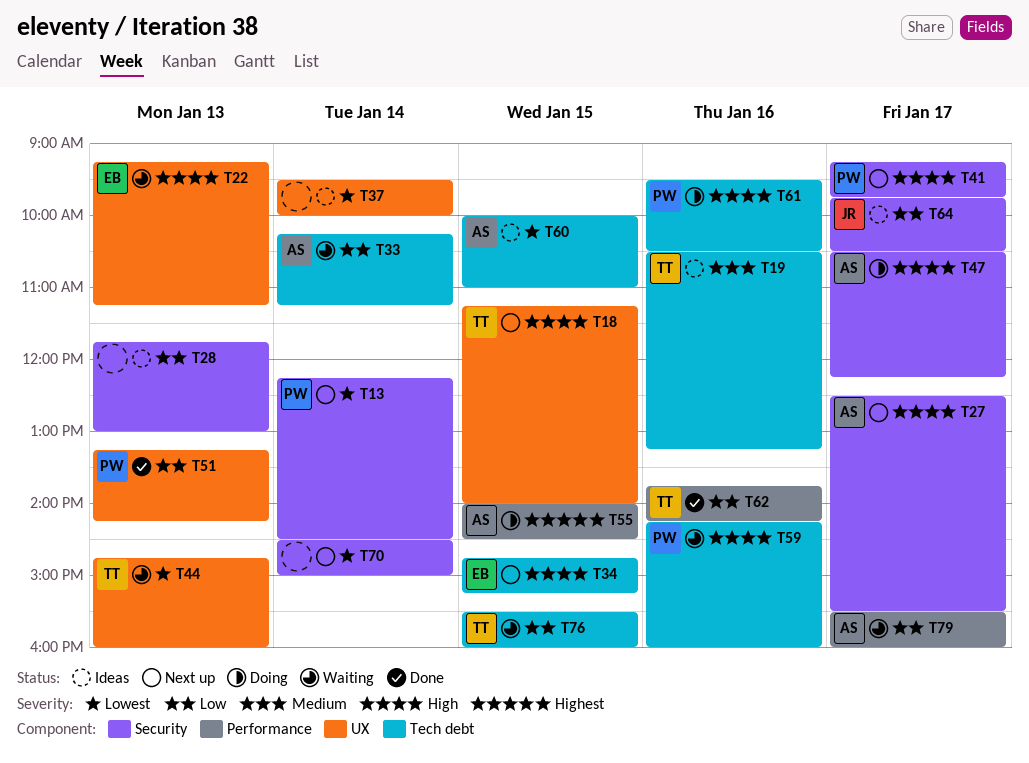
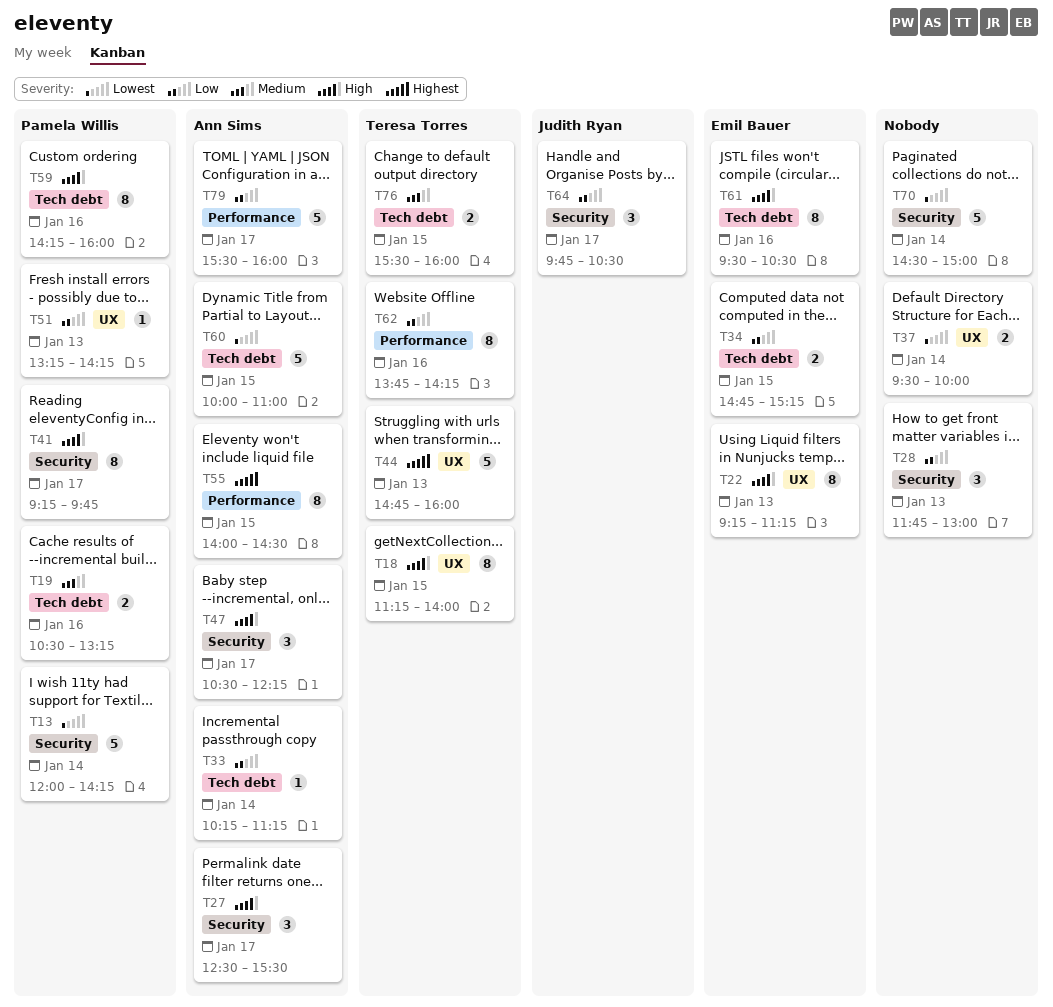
T13, begins: 12:15 -> 12:00
T13, ends: 14:30 -> 14:15
T19, owner: Teresa Torres -> Pamela Willis
T34, priority: High -> Low
T44, priority: Lowest -> Highest
T61, owner: Pamela Willis -> Emil Bauer
T76, priority: Low -> Medium

